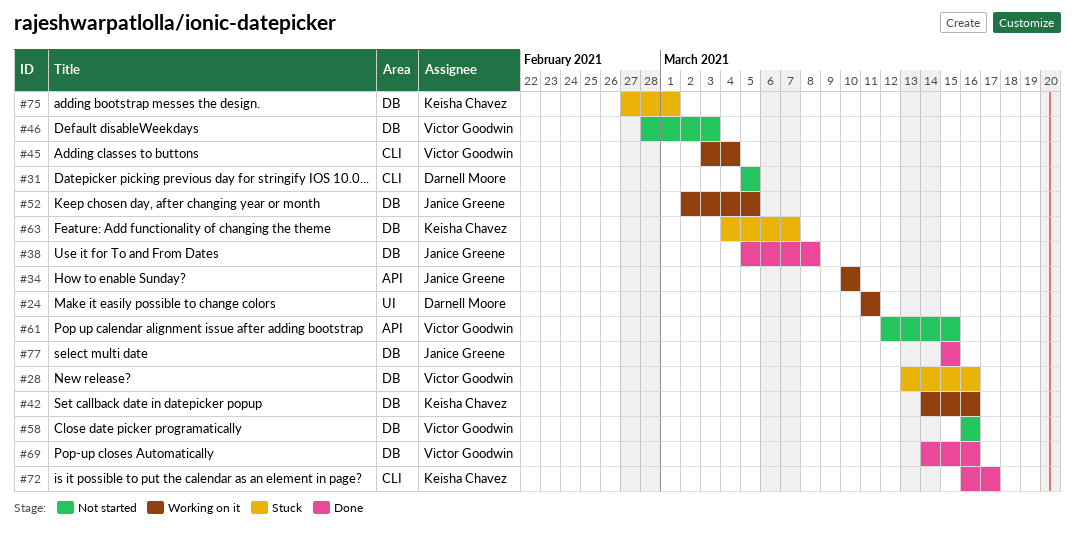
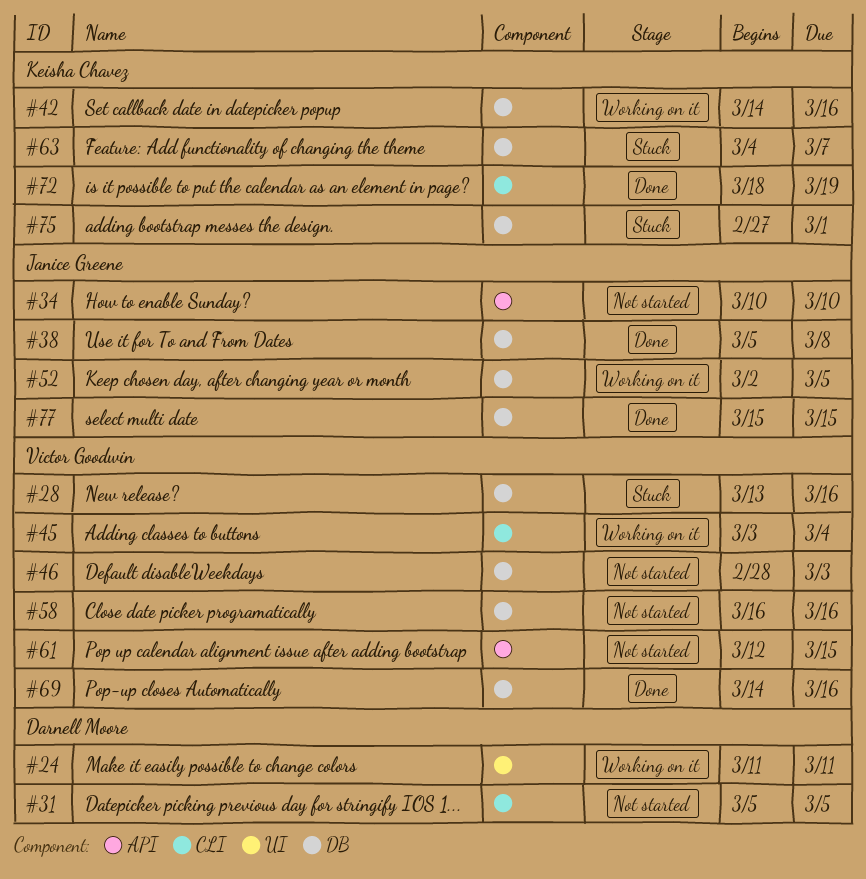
#34, status: Working on it -> Not started
#72, start: Mar 16 -> Mar 18
#72, due: Mar 17 -> Mar 19

